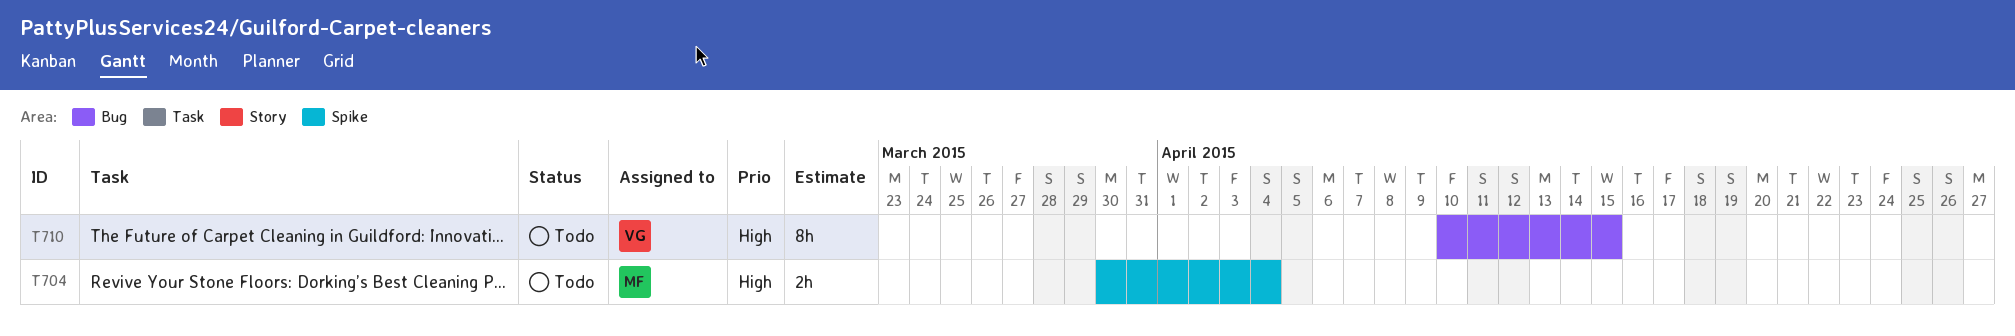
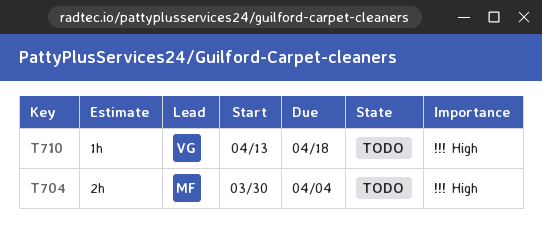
T710, estimate: 8h -> 1h
T710, start: Apr 10 -> Apr 13
T710, due: Apr 15 -> Apr 18

